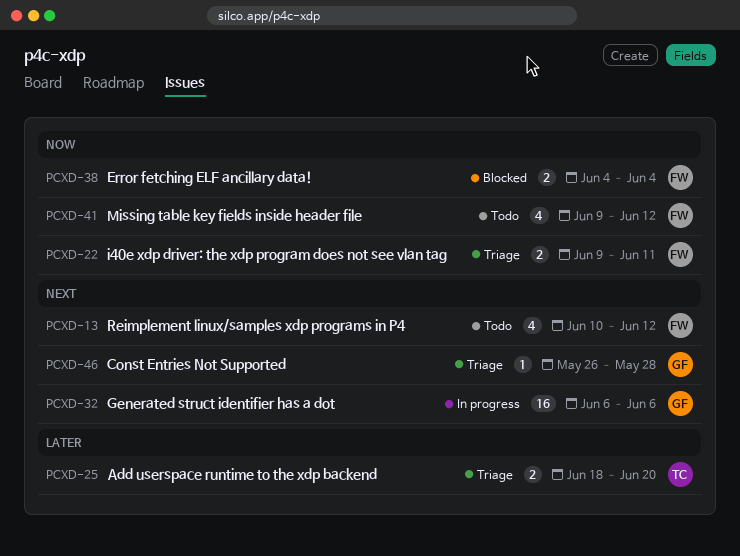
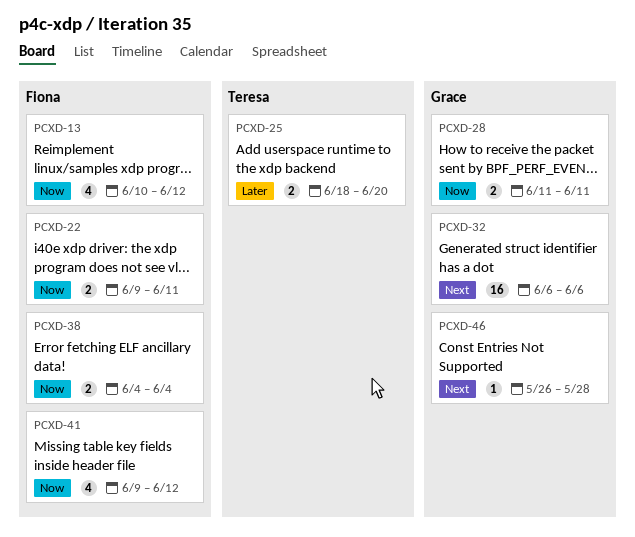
PCXD-13, priority: Next -> Now
PCXD-28: none -> present

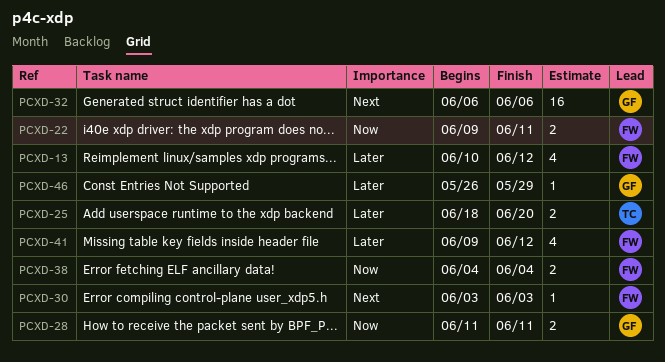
PCXD-13, priority: Now -> Later
PCXD-30: none -> present
PCXD-41, priority: Now -> Later
PCXD-46, priority: Next -> Later
PCXD-46, due: May 28 -> May 29

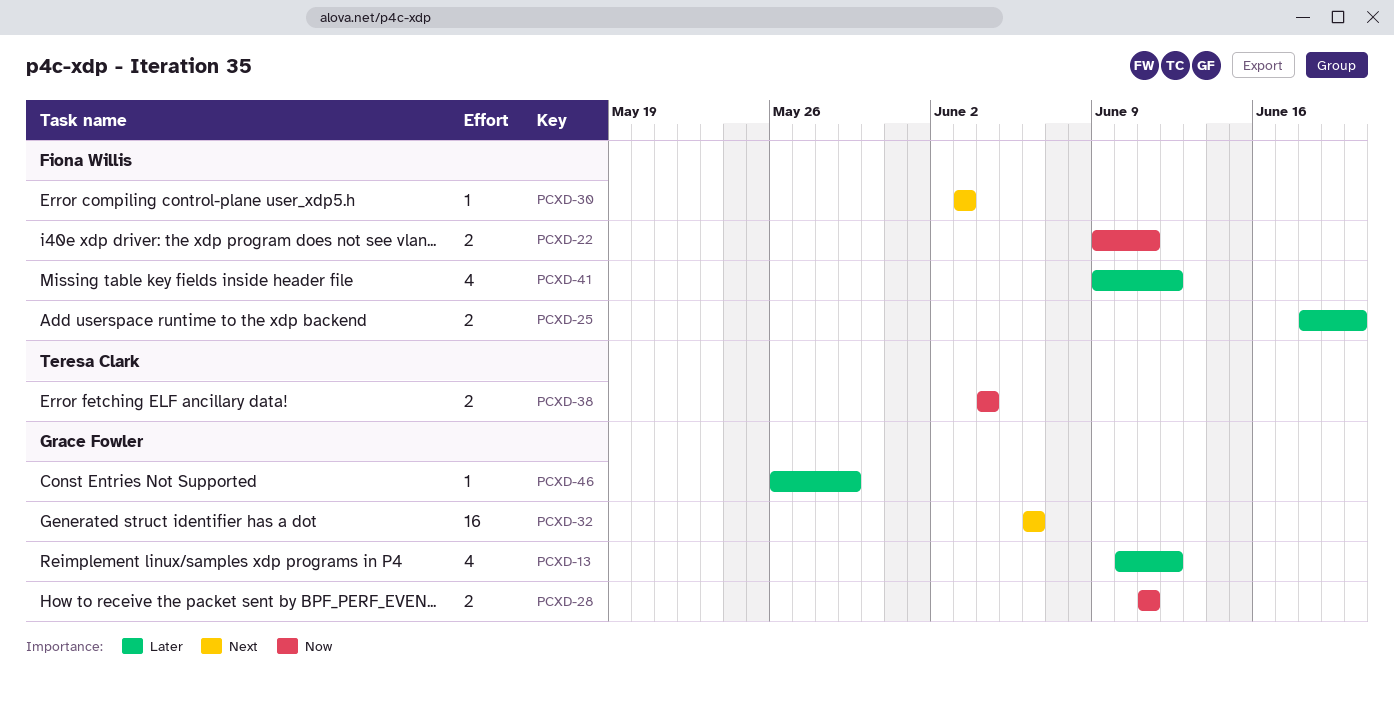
PCXD-13, owner: Fiona Willis -> Grace Fowler
PCXD-25, owner: Teresa Clark -> Fiona Willis
PCXD-38, owner: Fiona Willis -> Teresa Clark

